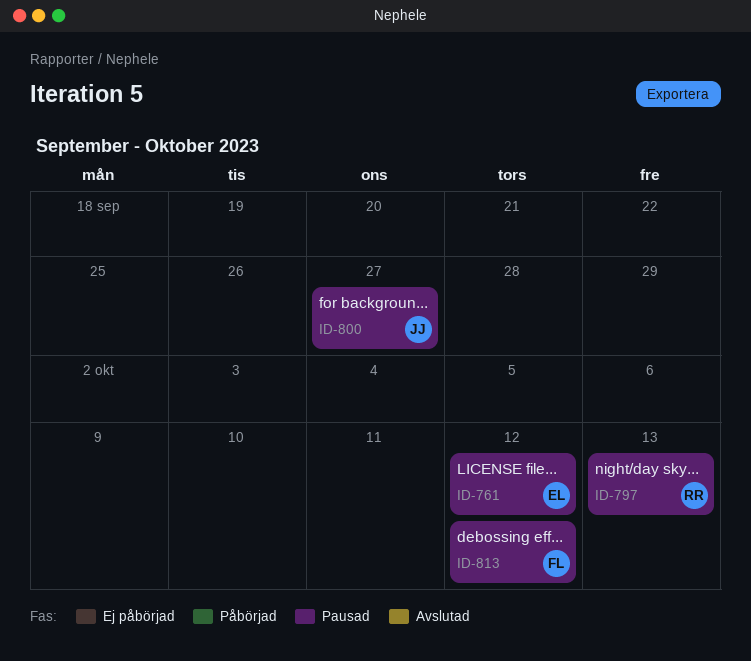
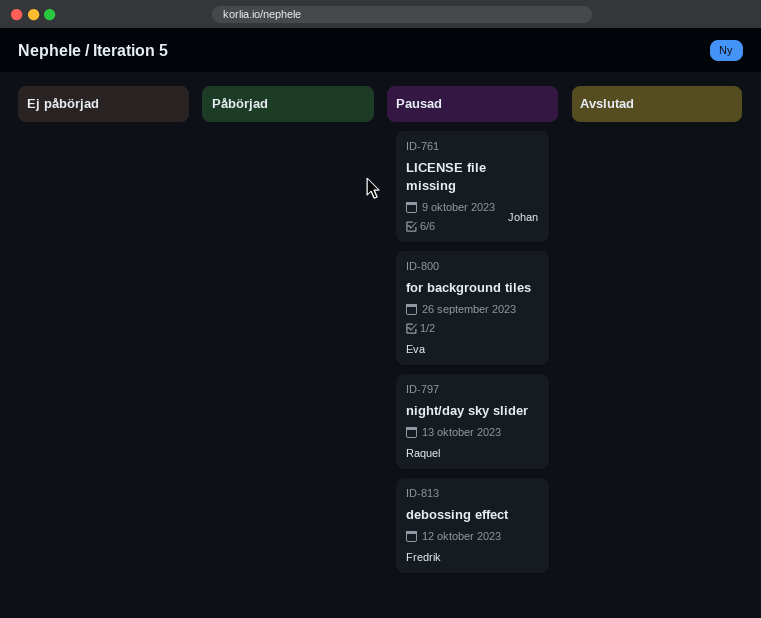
ID-761, owner: Eva -> Johan
ID-761, due: Oct 12 -> Oct 9
ID-800, owner: Johan -> Eva
ID-800, due: Sep 27 -> Sep 26

